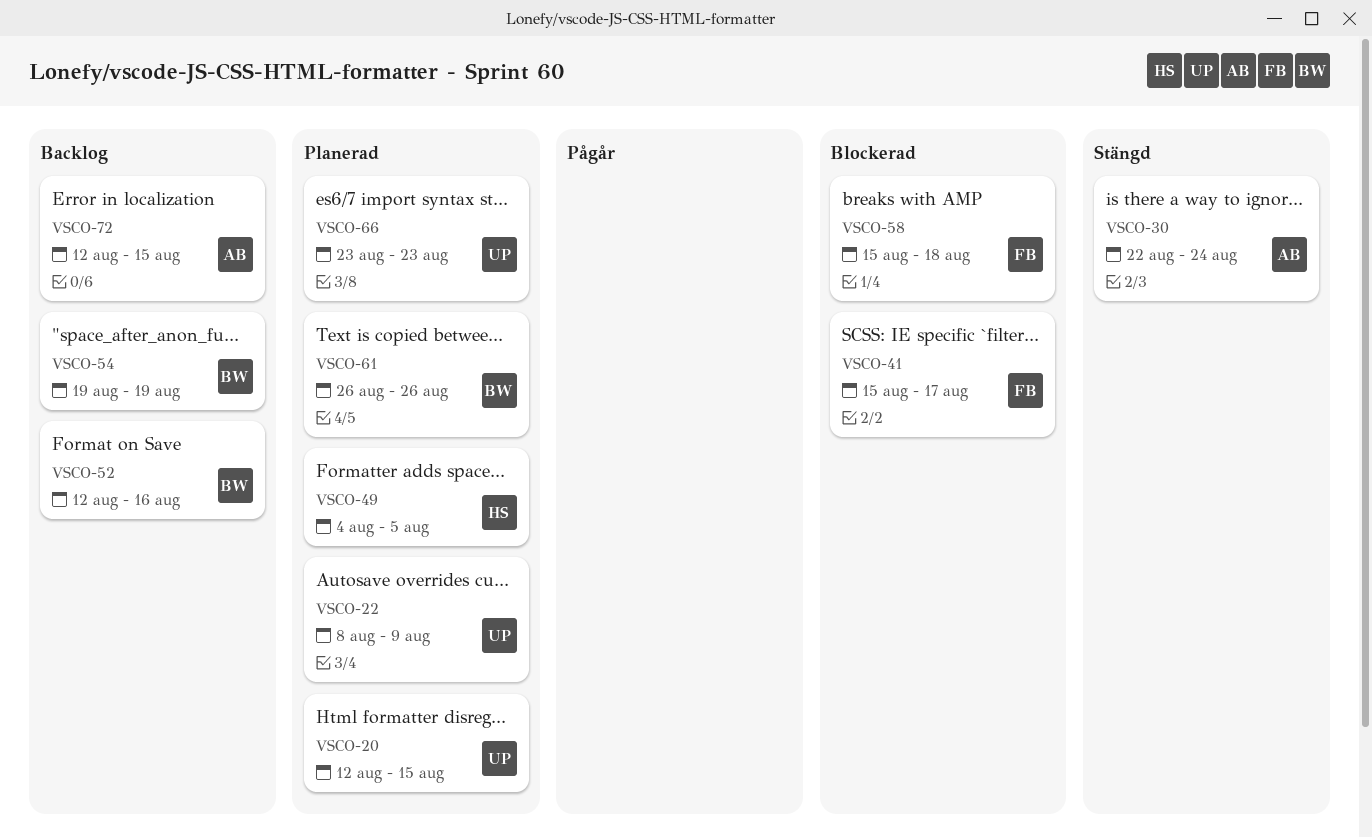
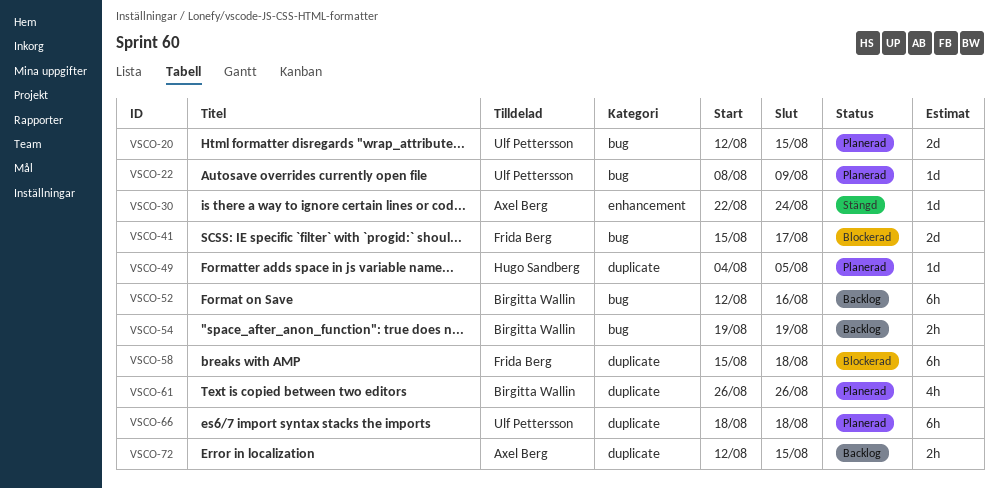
VSCO-66, start: Aug 23 -> Aug 18
VSCO-66, due: Aug 23 -> Aug 18

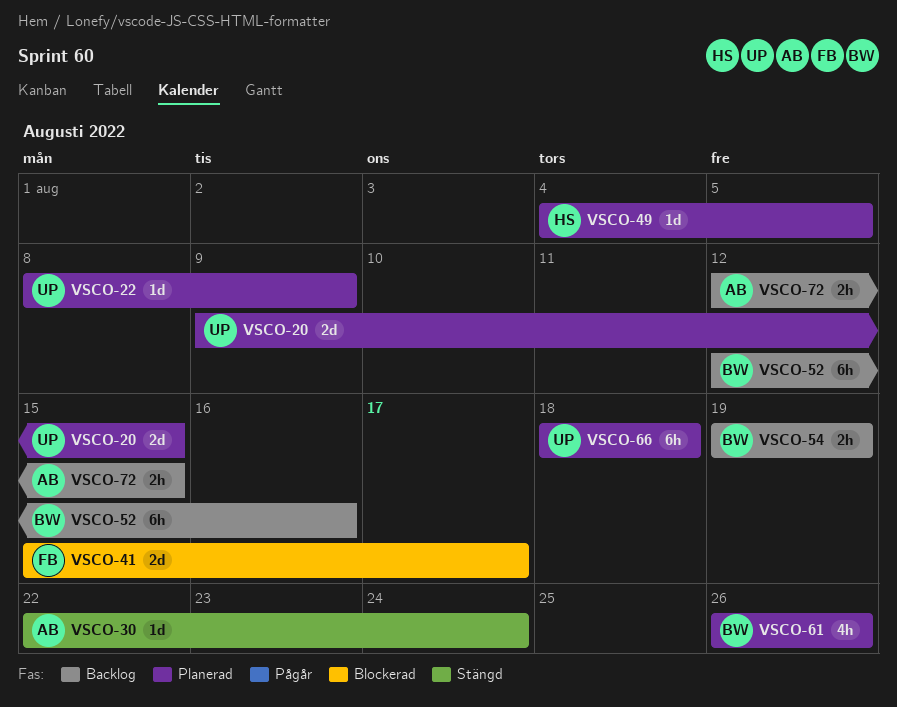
VSCO-20, start: Aug 12 -> Aug 9
VSCO-58: present -> none

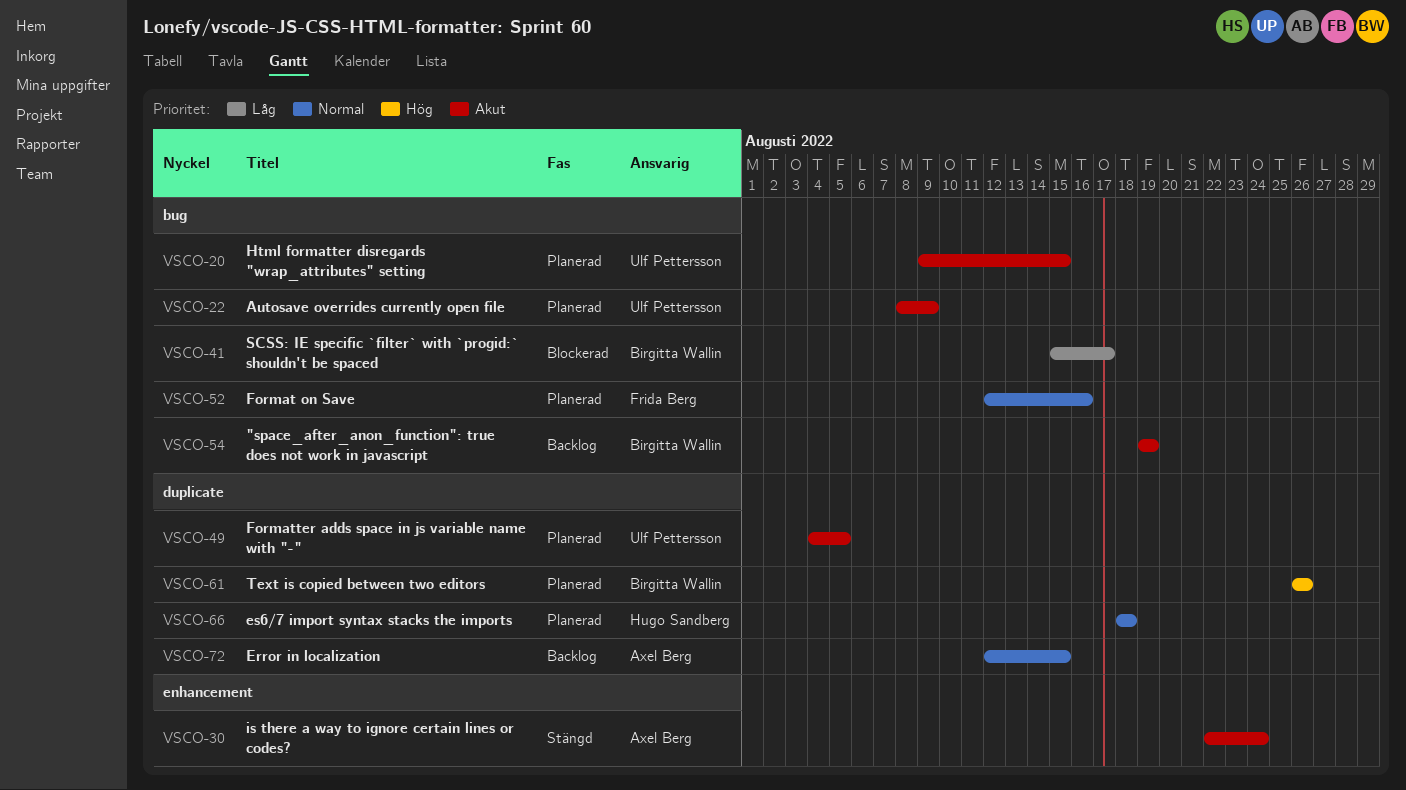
VSCO-41, owner: Frida Berg -> Birgitta Wallin
VSCO-49, owner: Hugo Sandberg -> Ulf Pettersson
VSCO-52, status: Backlog -> Planerad
VSCO-52, owner: Birgitta Wallin -> Frida Berg
VSCO-66, owner: Ulf Pettersson -> Hugo Sandberg

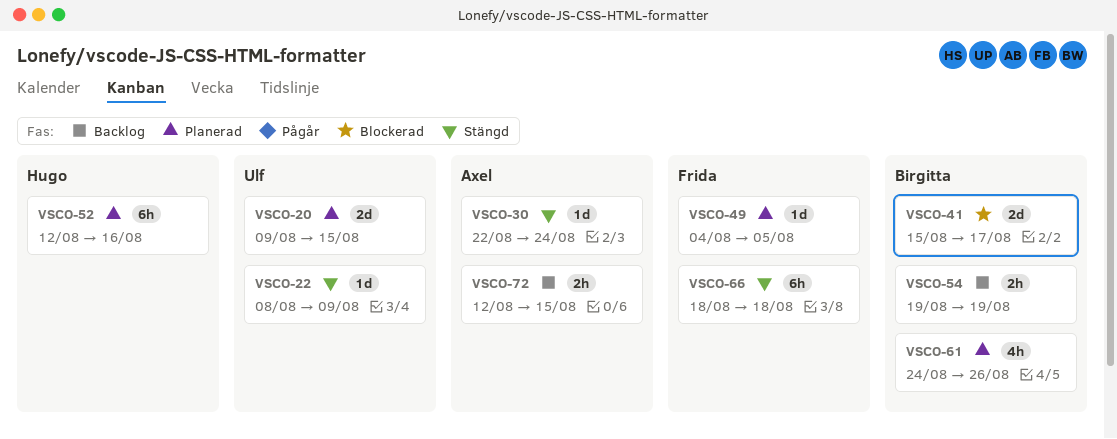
VSCO-22, status: Planerad -> Stängd
VSCO-49, owner: Ulf Pettersson -> Frida Berg
VSCO-52, owner: Frida Berg -> Hugo Sandberg
VSCO-61, start: Aug 26 -> Aug 24
VSCO-66, status: Planerad -> Stängd
VSCO-66, owner: Hugo Sandberg -> Frida Berg

